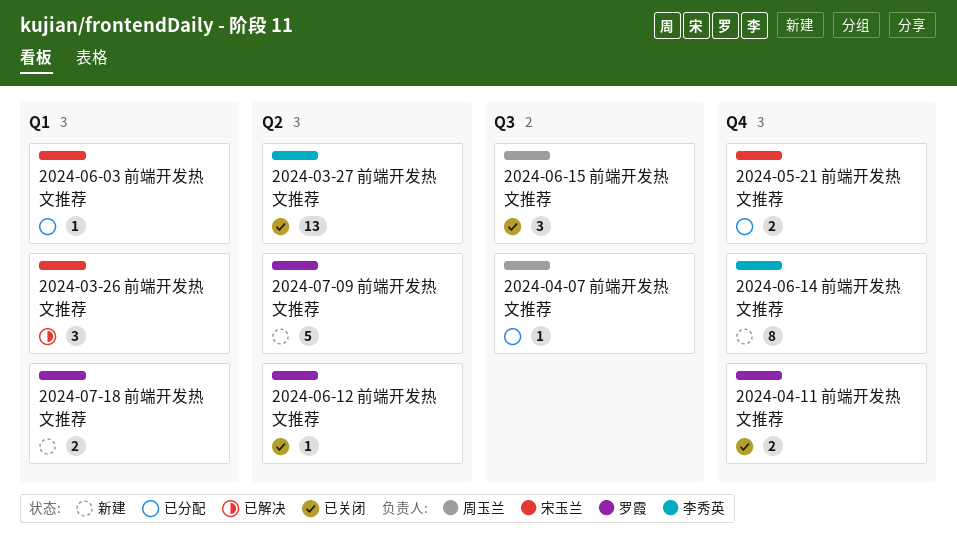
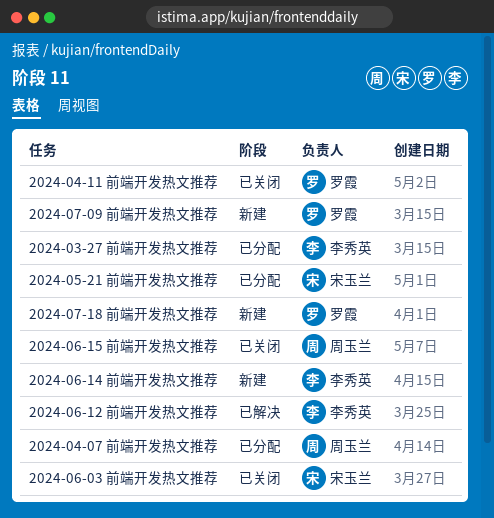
2024-03-26 前端开发热文推荐: present -> none
2024-03-27 前端开发热文推荐, status: 已关闭 -> 已分配
2024-06-03 前端开发热文推荐, status: 已分配 -> 已关闭
2024-06-12 前端开发热文推荐, status: 已关闭 -> 已解决
2024-06-12 前端开发热文推荐, owner: 罗霞 -> 李秀英

